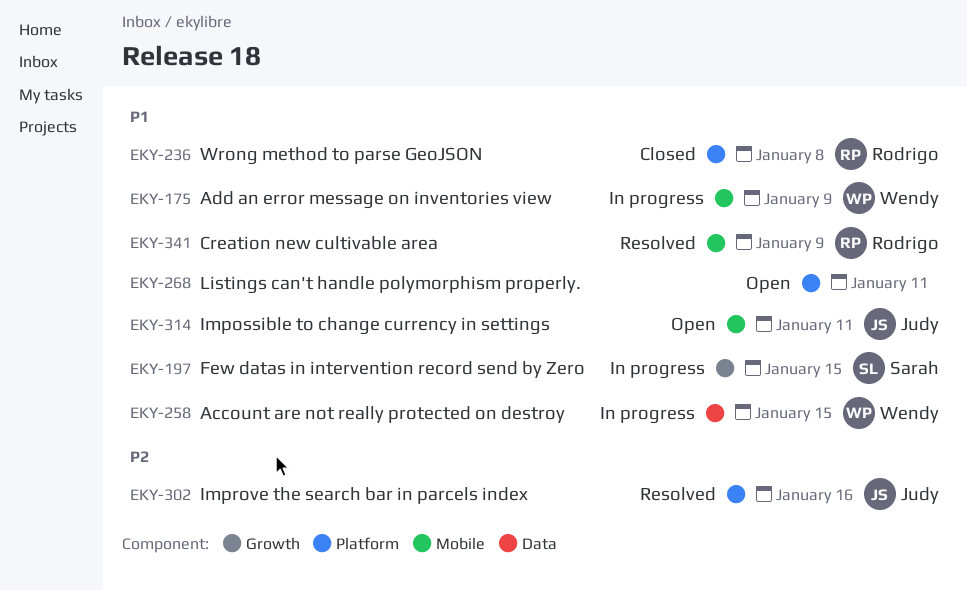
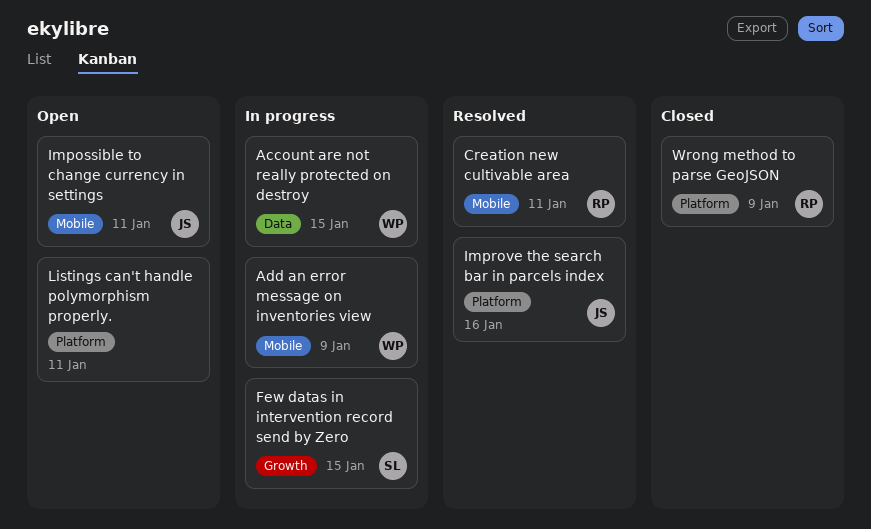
Creation new cultivable area, due: Jan 9 -> Jan 11
Wrong method to parse GeoJSON, due: Jan 8 -> Jan 9

